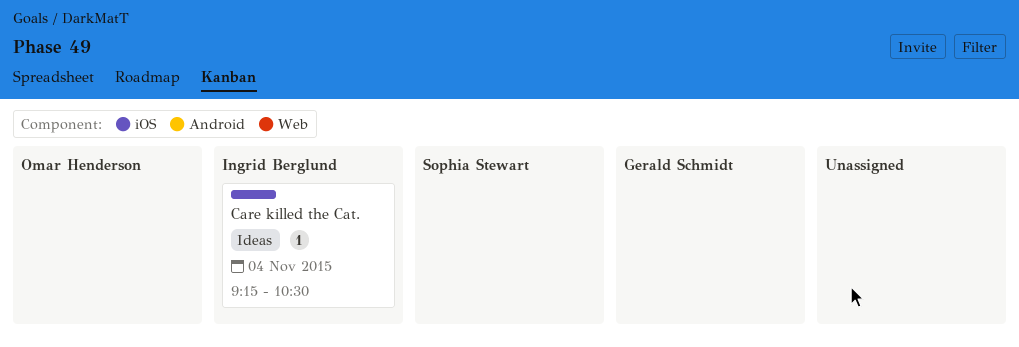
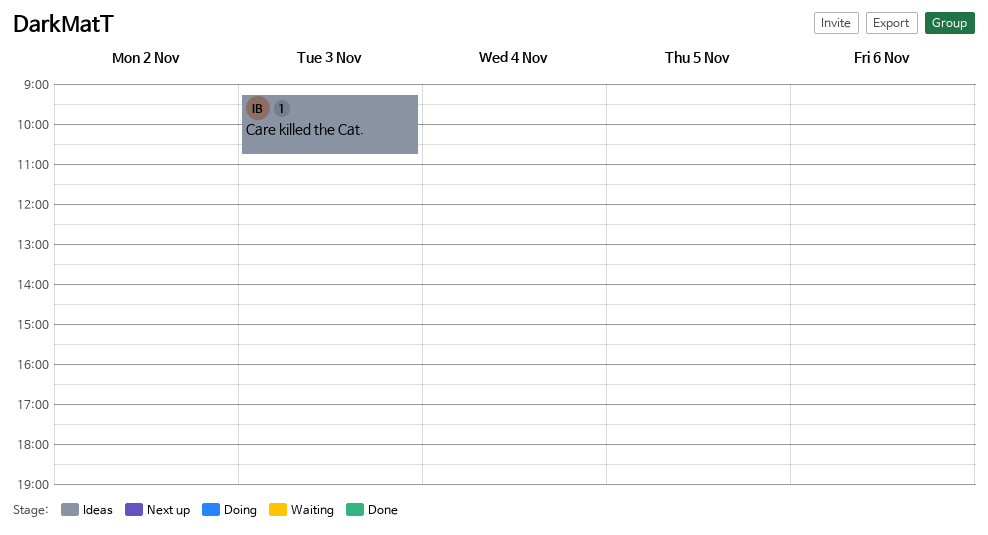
Care killed the Cat., day: Nov 4 -> Nov 3
Care killed the Cat., ends: 10:30 -> 10:45

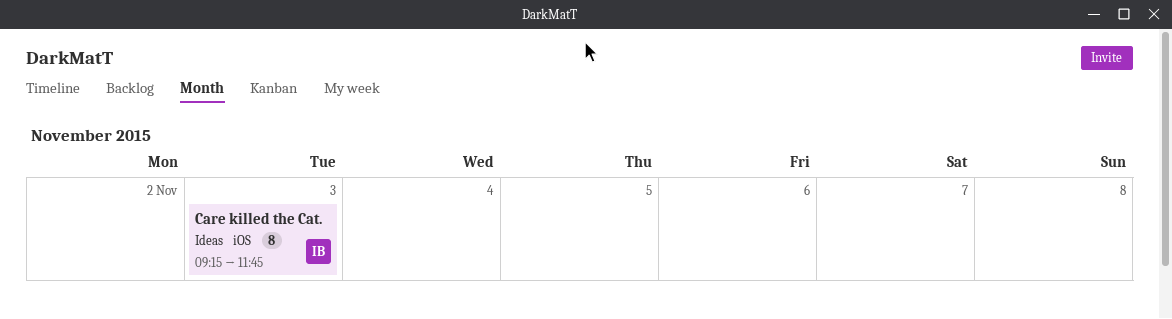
Care killed the Cat., estimate: 1 -> 8
Care killed the Cat., ends: 10:45 -> 11:45

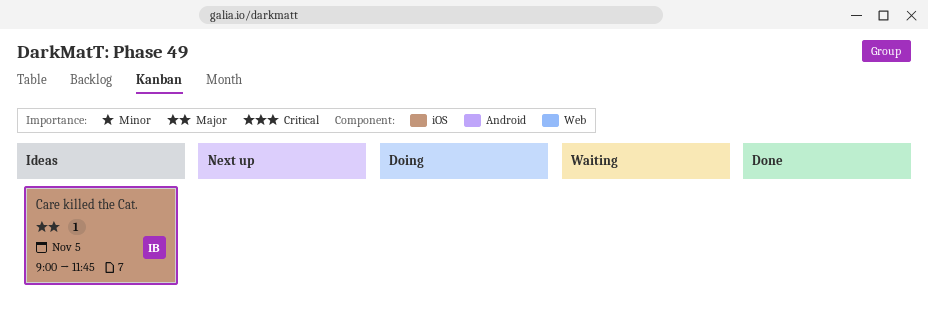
Care killed the Cat., estimate: 8 -> 1
Care killed the Cat., day: Nov 3 -> Nov 5
Care killed the Cat., begins: 09:15 -> 09:00

